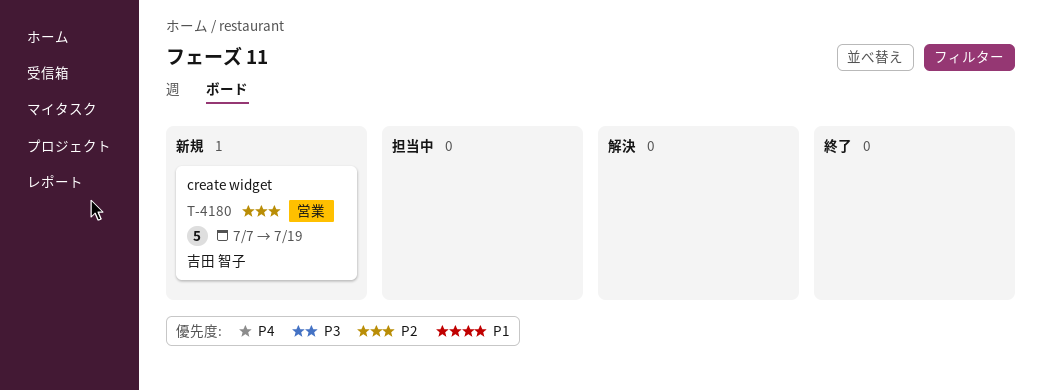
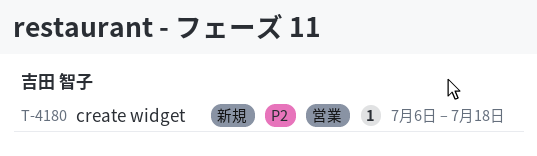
T-4180, estimate: 5 -> 1
T-4180, start: Jul 7 -> Jul 6
T-4180, due: Jul 19 -> Jul 18

